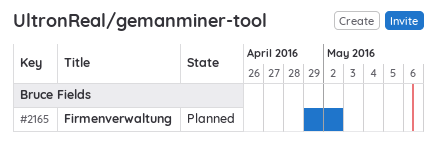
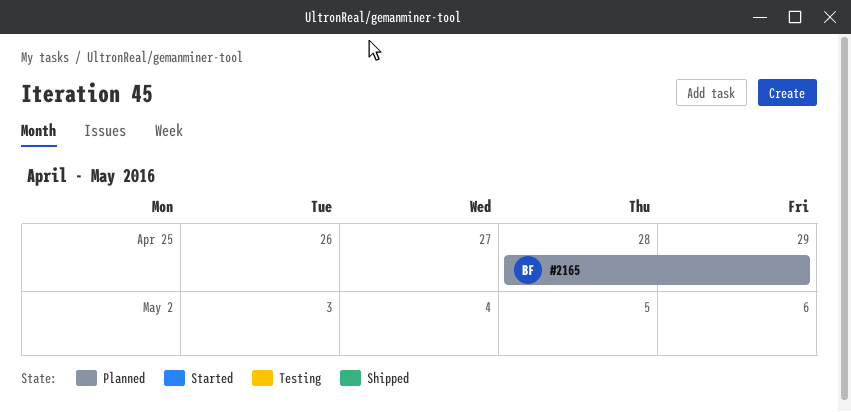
#2165, start: Apr 29 -> Apr 28
#2165, due: May 2 -> Apr 29

